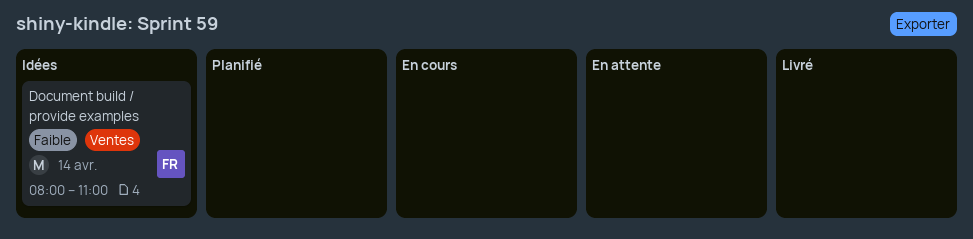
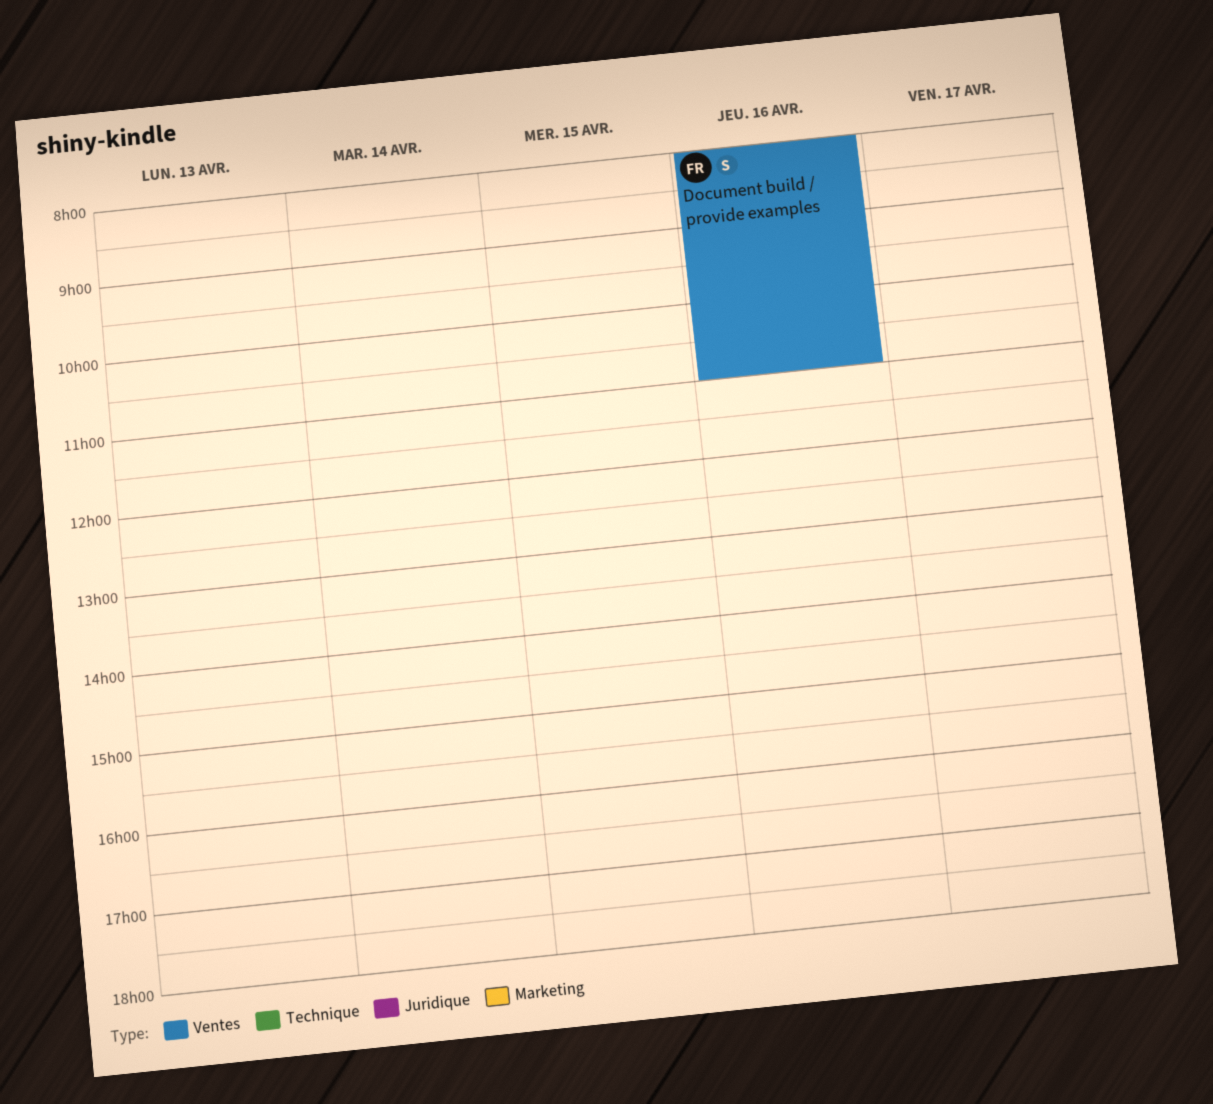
Document build / provide examples, estimate: M -> S
Document build / provide examples, day: Apr 14 -> Apr 16

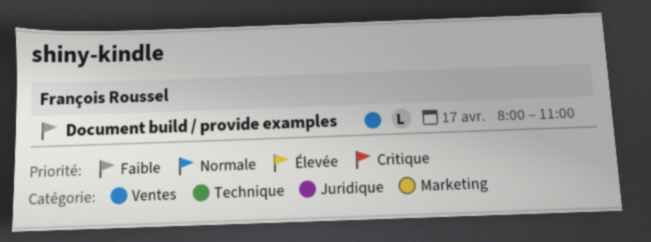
Document build / provide examples, estimate: S -> L
Document build / provide examples, day: Apr 16 -> Apr 17

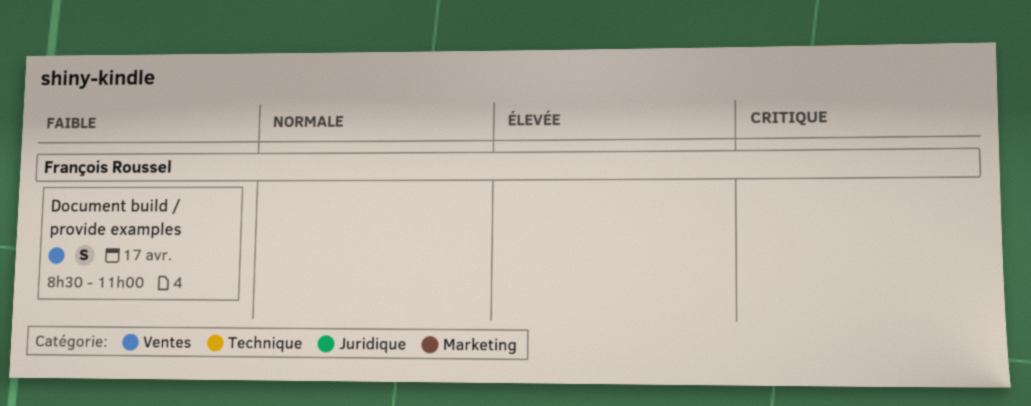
Document build / provide examples, estimate: L -> S
Document build / provide examples, begins: 08:00 -> 08:30

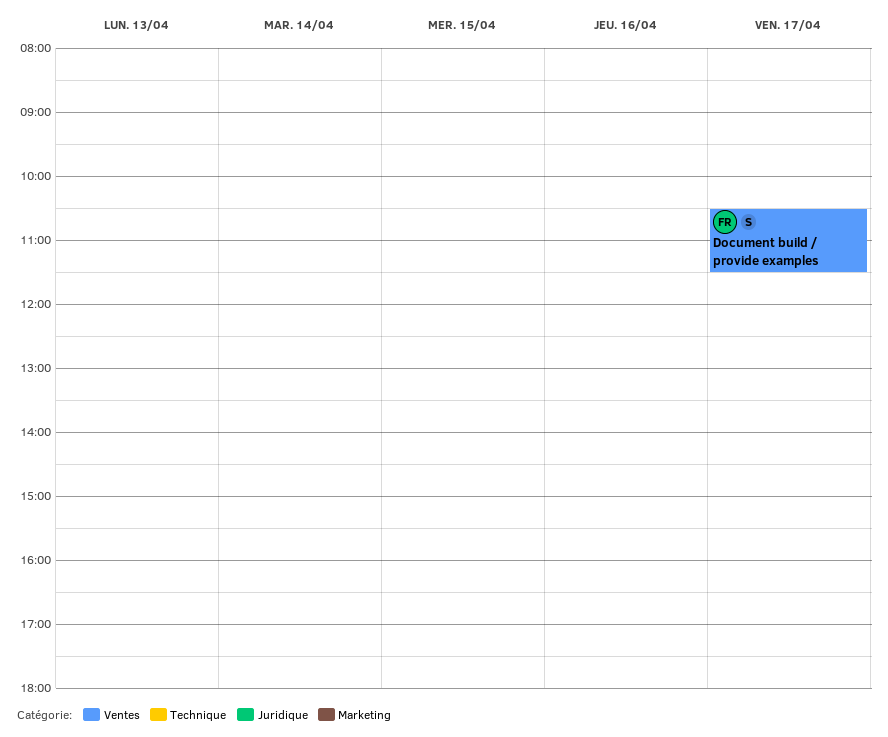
Document build / provide examples, begins: 08:30 -> 10:30
Document build / provide examples, ends: 11:00 -> 11:30

